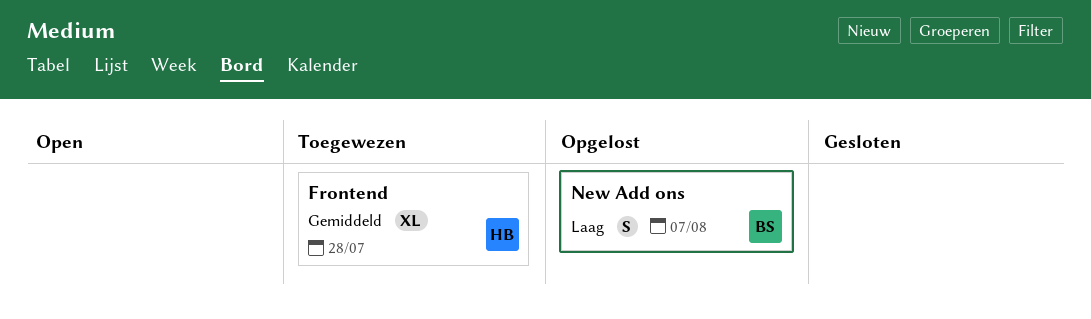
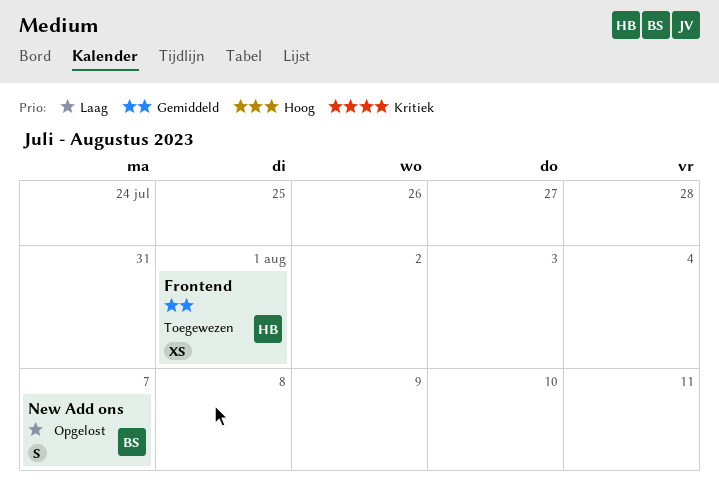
Frontend, estimate: XL -> XS
Frontend, due: Jul 28 -> Aug 1

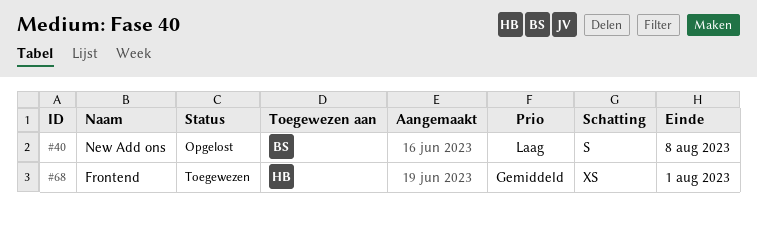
New Add ons, due: Aug 7 -> Aug 8

